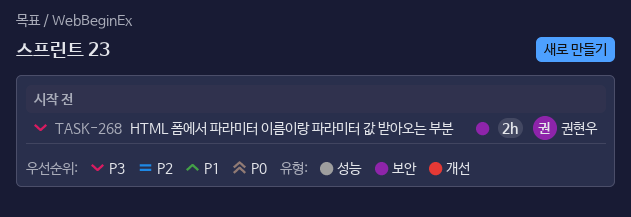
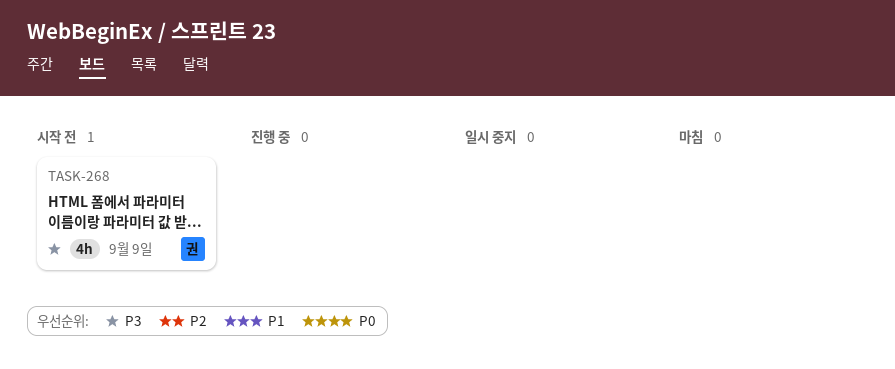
TASK-268, estimate: 2h -> 4h

